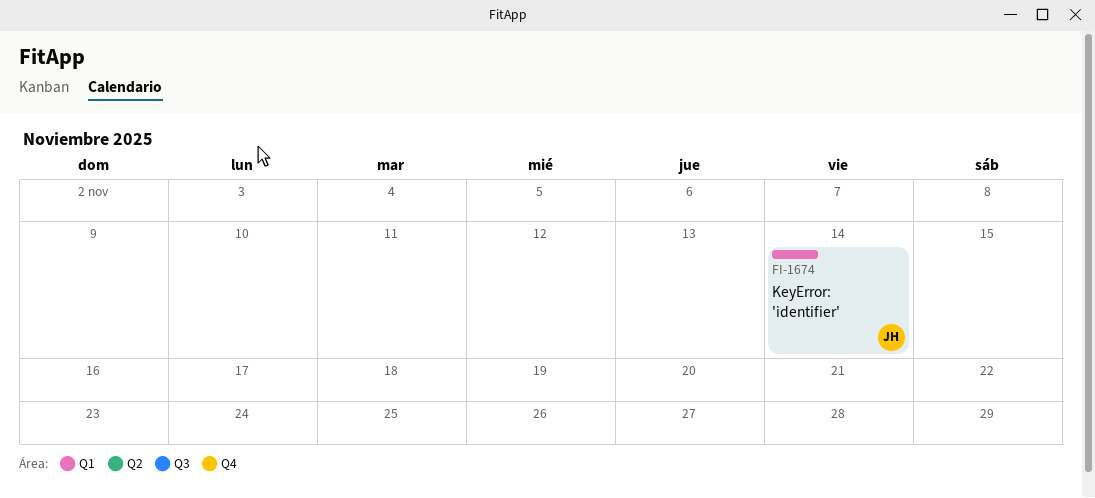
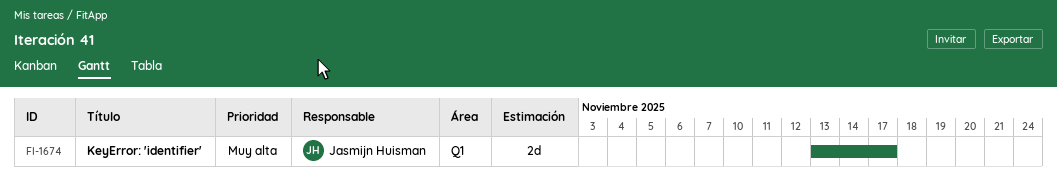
FI-1674, due: Nov 14 -> Nov 17

